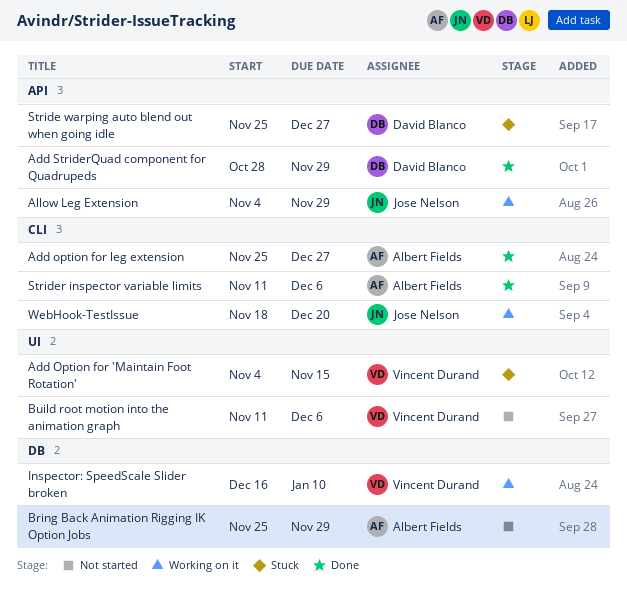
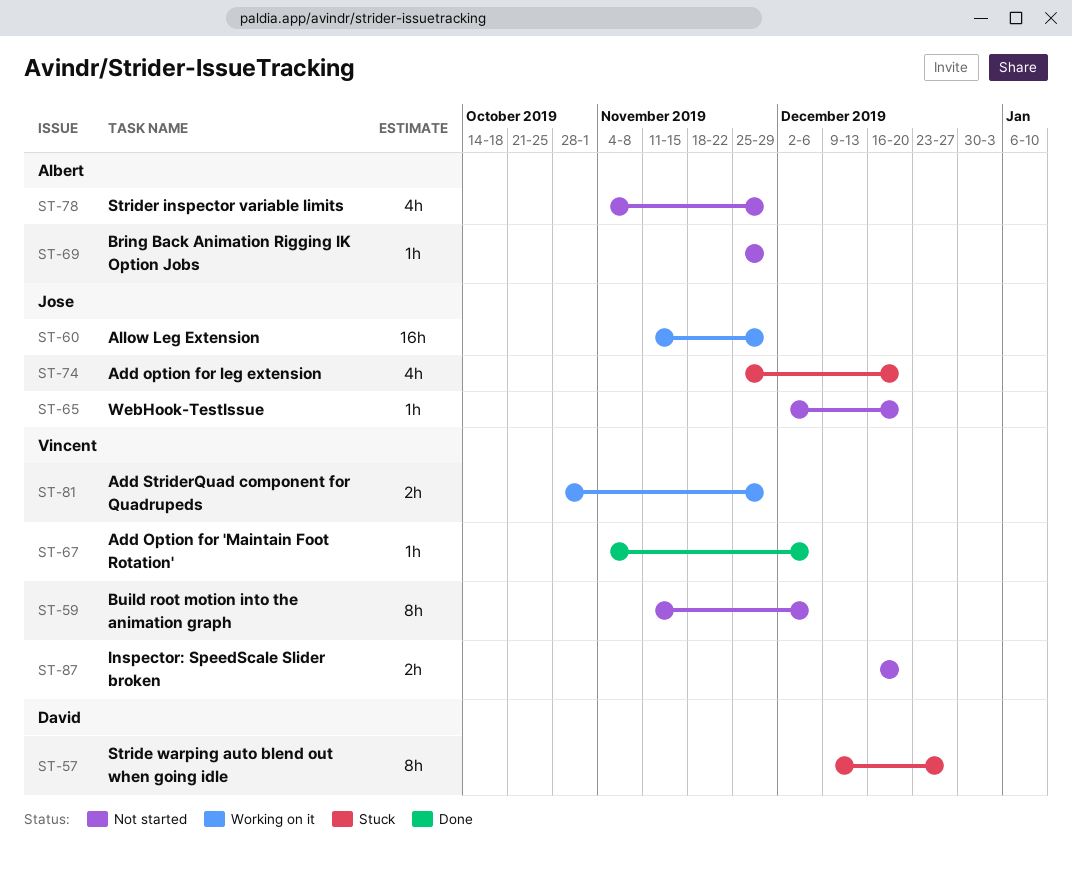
Add Option for 'Maintain Foot Rotation', status: Stuck -> Done
Add Option for 'Maintain Foot Rotation', due: Nov 15 -> Dec 6
Add option for leg extension, status: Done -> Stuck
Add option for leg extension, owner: Albert Fields -> Jose Nelson
Add option for leg extension, due: Dec 27 -> Dec 20
Add StriderQuad component for Quadrupeds, status: Done -> Working on it
Add StriderQuad component for Quadrupeds, owner: David Blanco -> Vincent Durand
Allow Leg Extension, start: Nov 4 -> Nov 11
Inspector: SpeedScale Slider broken, status: Working on it -> Not started
Inspector: SpeedScale Slider broken, due: Jan 10 -> Dec 20
Stride warping auto blend out when going idle, start: Nov 25 -> Dec 9
Strider inspector variable limits, status: Done -> Not started
Strider inspector variable limits, start: Nov 11 -> Nov 4
Strider inspector variable limits, due: Dec 6 -> Nov 29
WebHook-TestIssue, status: Working on it -> Not started
WebHook-TestIssue, start: Nov 18 -> Dec 2

